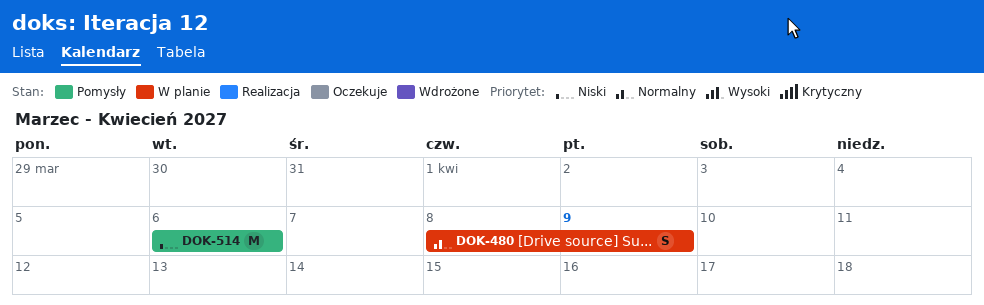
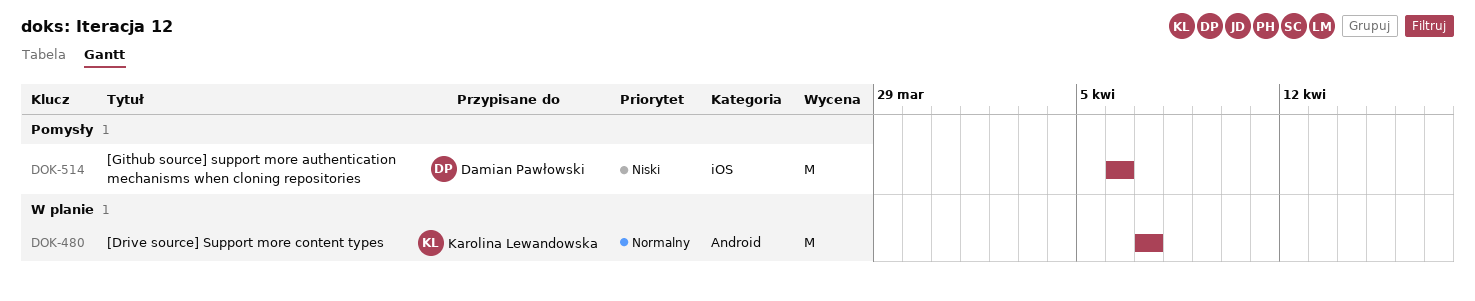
DOK-480, estimate: S -> M
DOK-480, start: Apr 8 -> Apr 7
DOK-480, due: Apr 9 -> Apr 7

